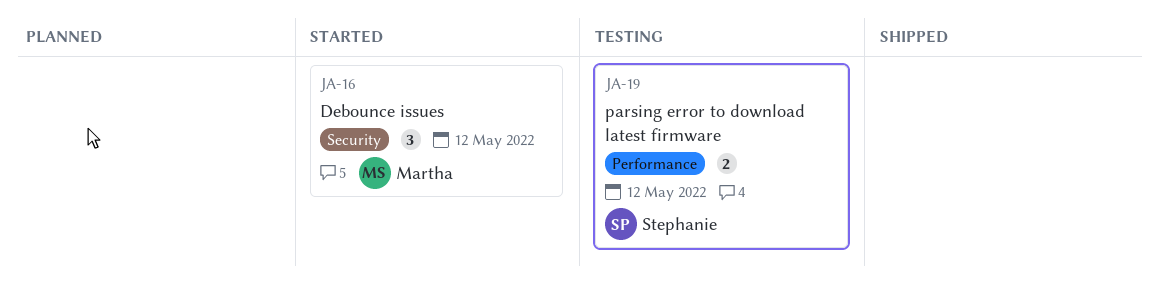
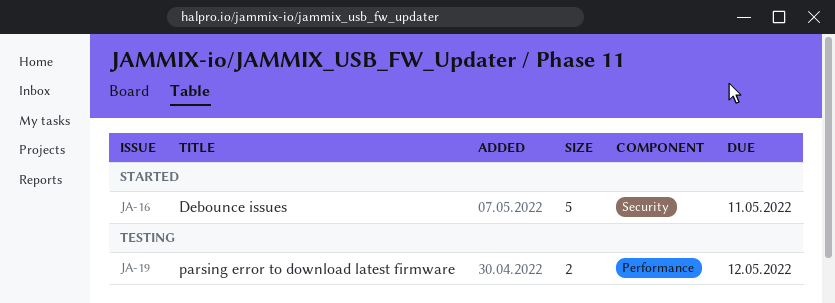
JA-16, estimate: 3 -> 5
JA-16, due: May 12 -> May 11

